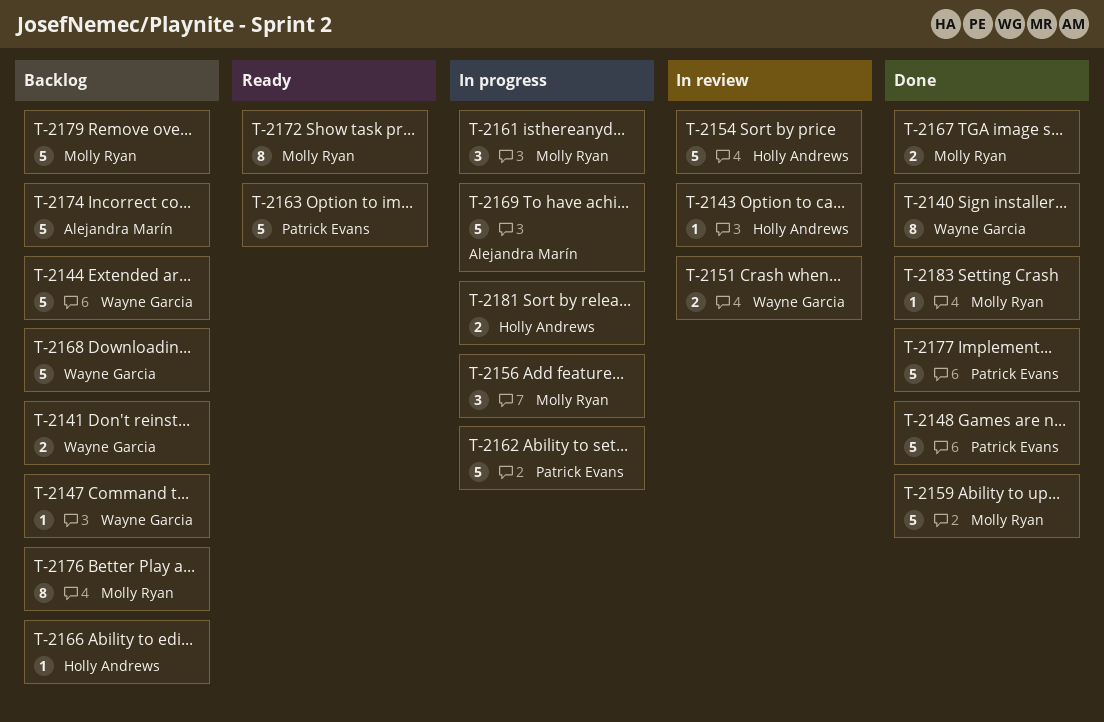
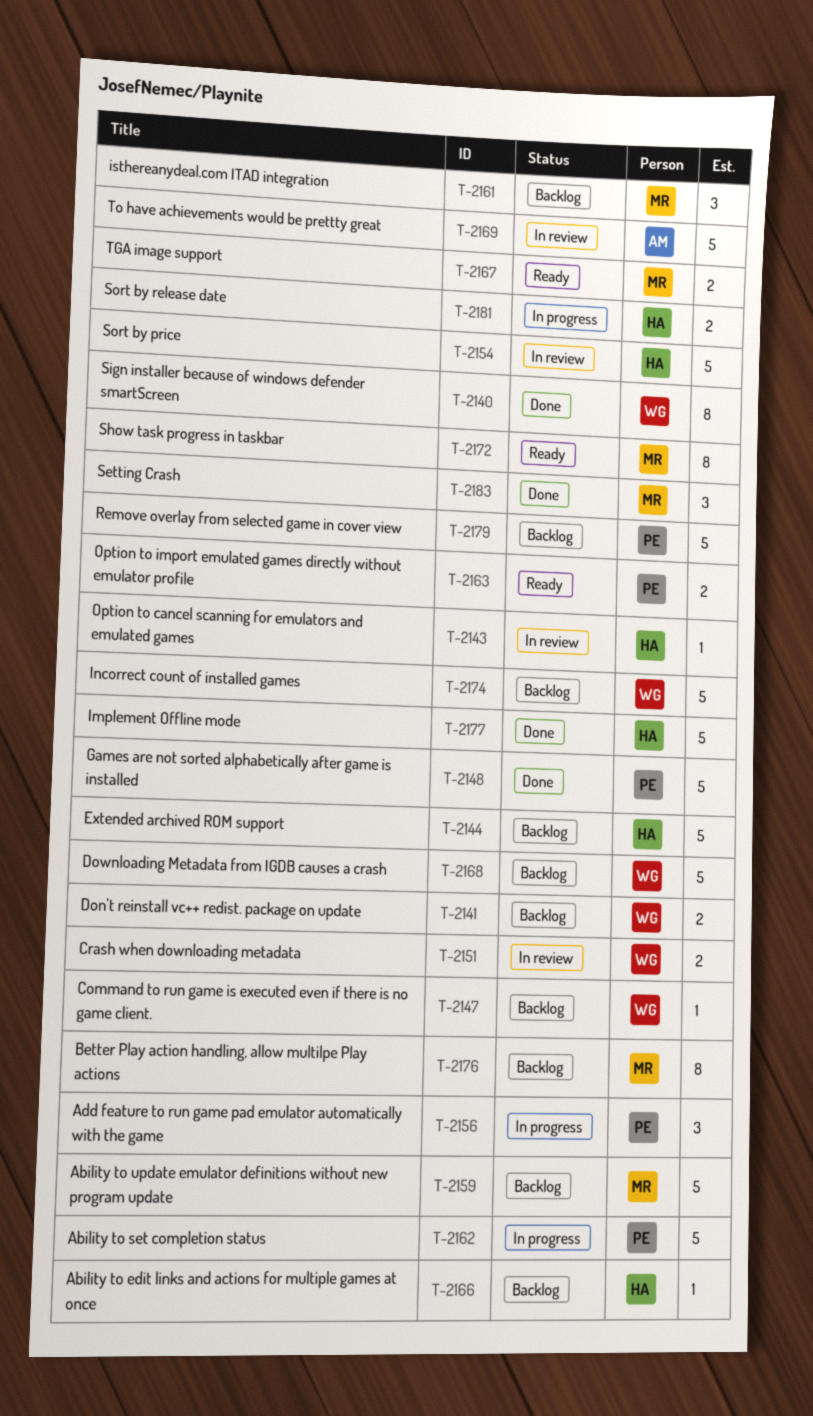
T-2144, owner: Wayne Garcia -> Holly Andrews
T-2156, owner: Molly Ryan -> Patrick Evans
T-2159, status: Done -> Backlog
T-2161, status: In progress -> Backlog
T-2163, estimate: 5 -> 2
T-2167, status: Done -> Ready
T-2169, status: In progress -> In review
T-2174, owner: Alejandra Marín -> Wayne Garcia
T-2177, owner: Patrick Evans -> Holly Andrews
T-2179, owner: Molly Ryan -> Patrick Evans
T-2183, estimate: 1 -> 3

